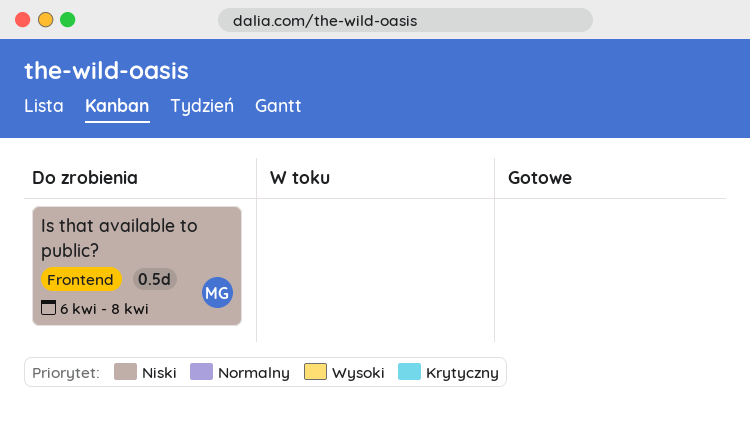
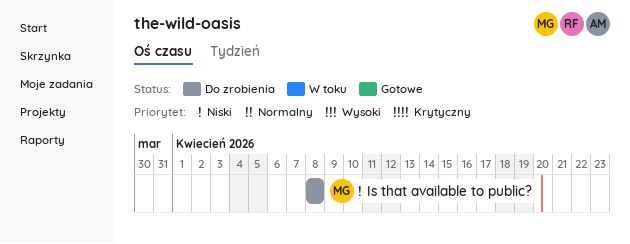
Is that available to public?, start: Apr 6 -> Apr 8

